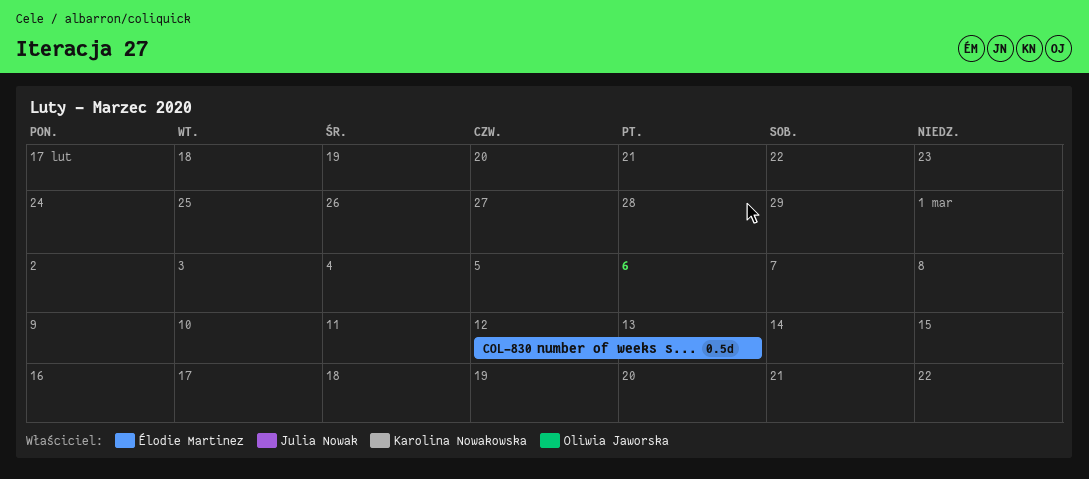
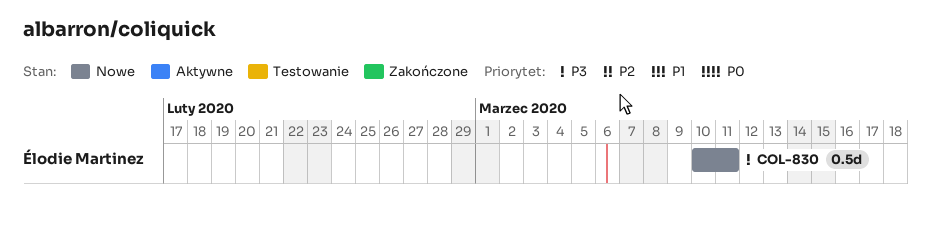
COL-830, start: Mar 12 -> Mar 10
COL-830, due: Mar 13 -> Mar 11

